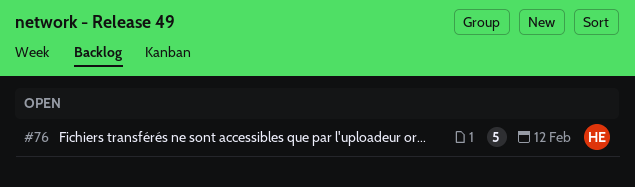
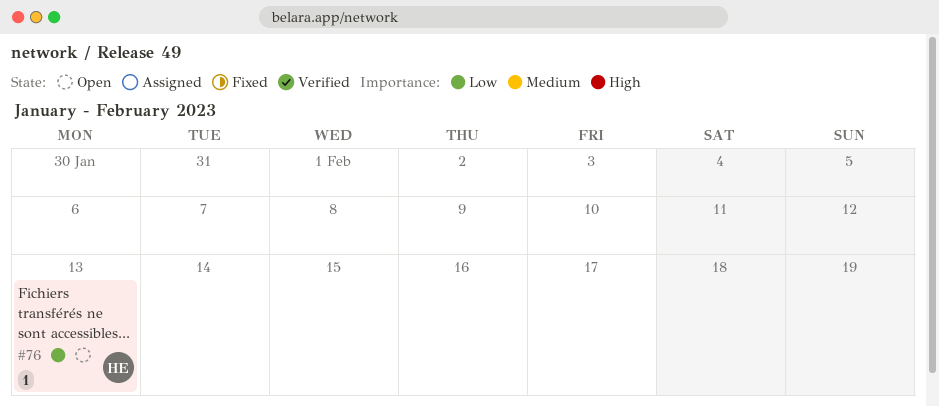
#76, estimate: 5 -> 1
#76, due: Feb 12 -> Feb 13

